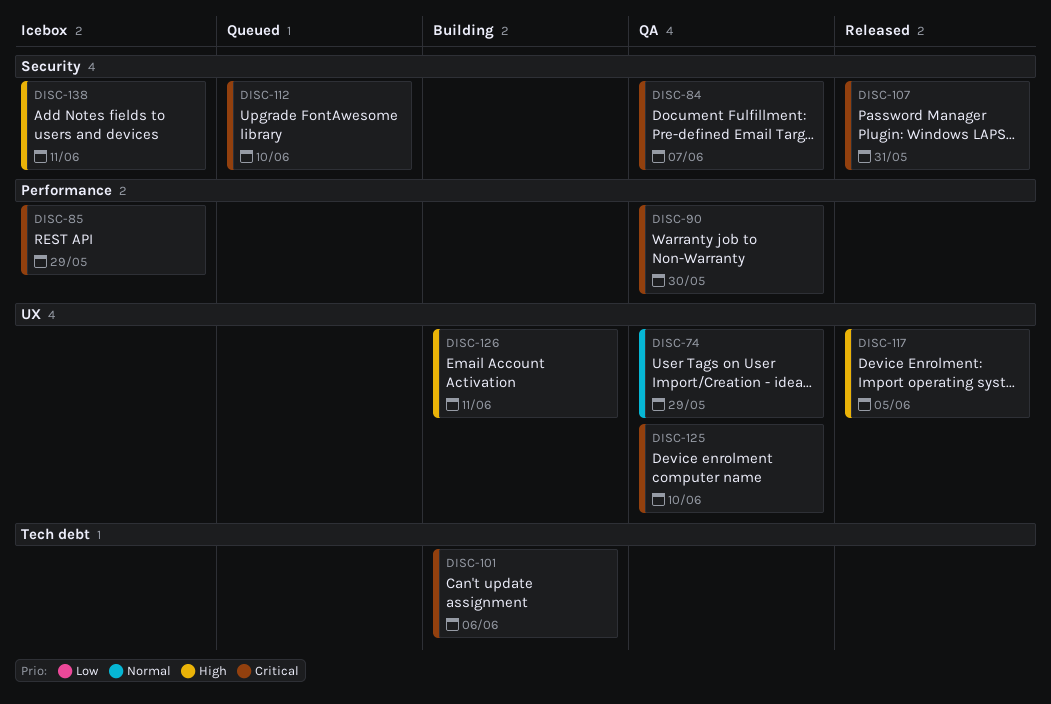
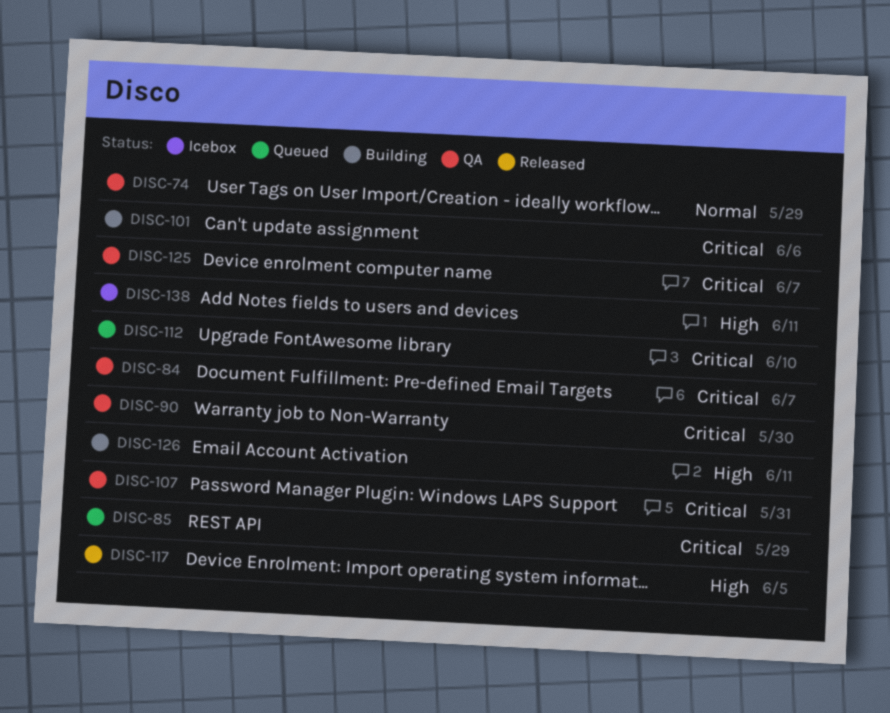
DISC-85, status: Icebox -> Queued
DISC-107, status: Released -> QA
DISC-125, due: Jun 10 -> Jun 7

